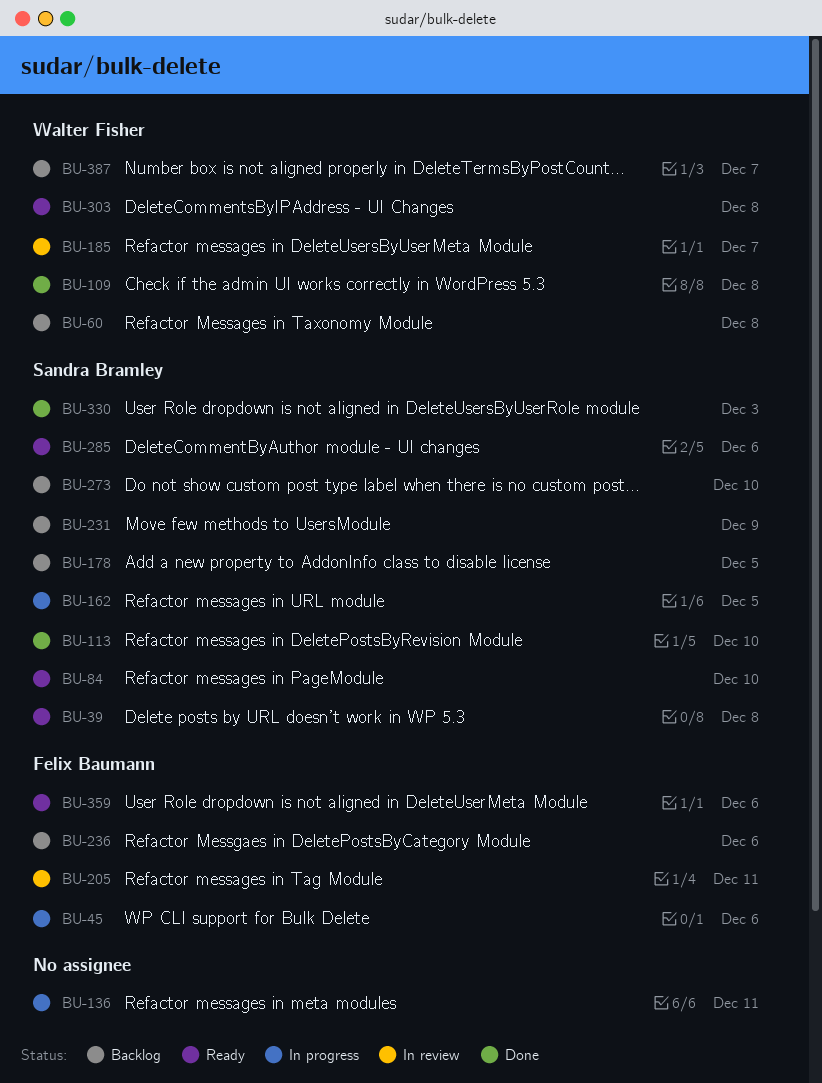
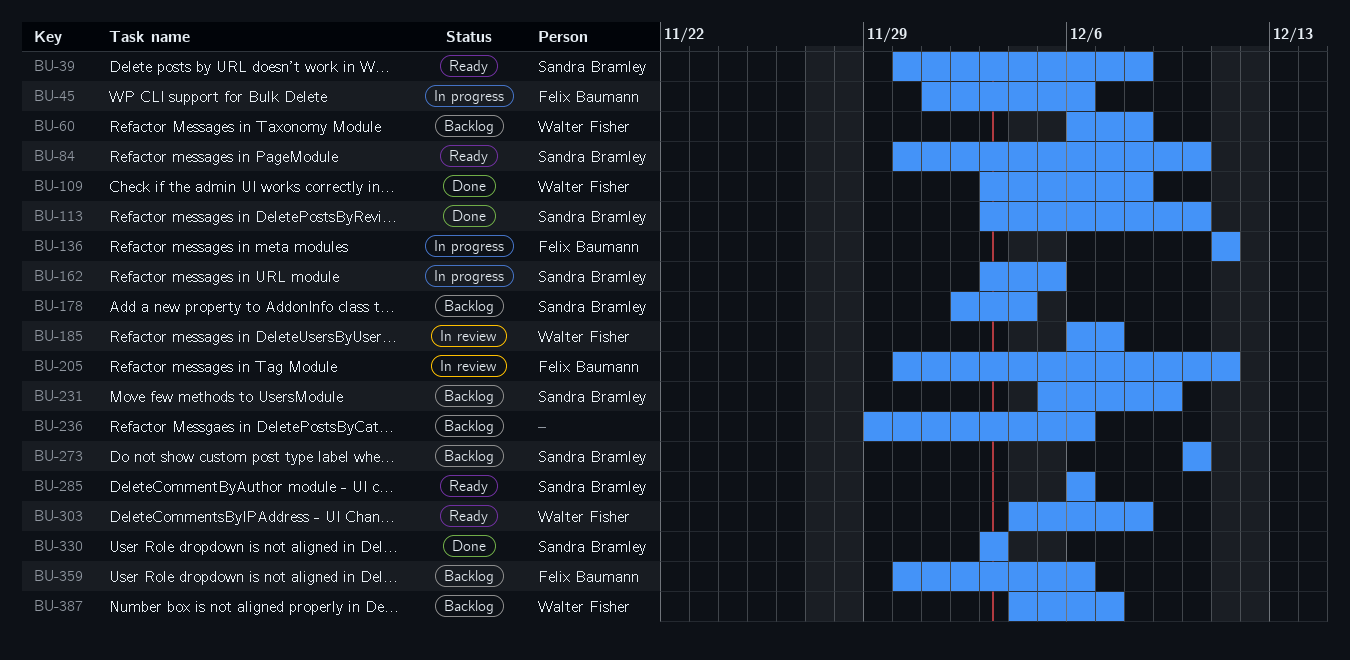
BU-136, owner: none -> Felix Baumann
BU-178, due: Dec 5 -> Dec 4
BU-236, owner: Felix Baumann -> none
BU-359, status: Ready -> Backlog

